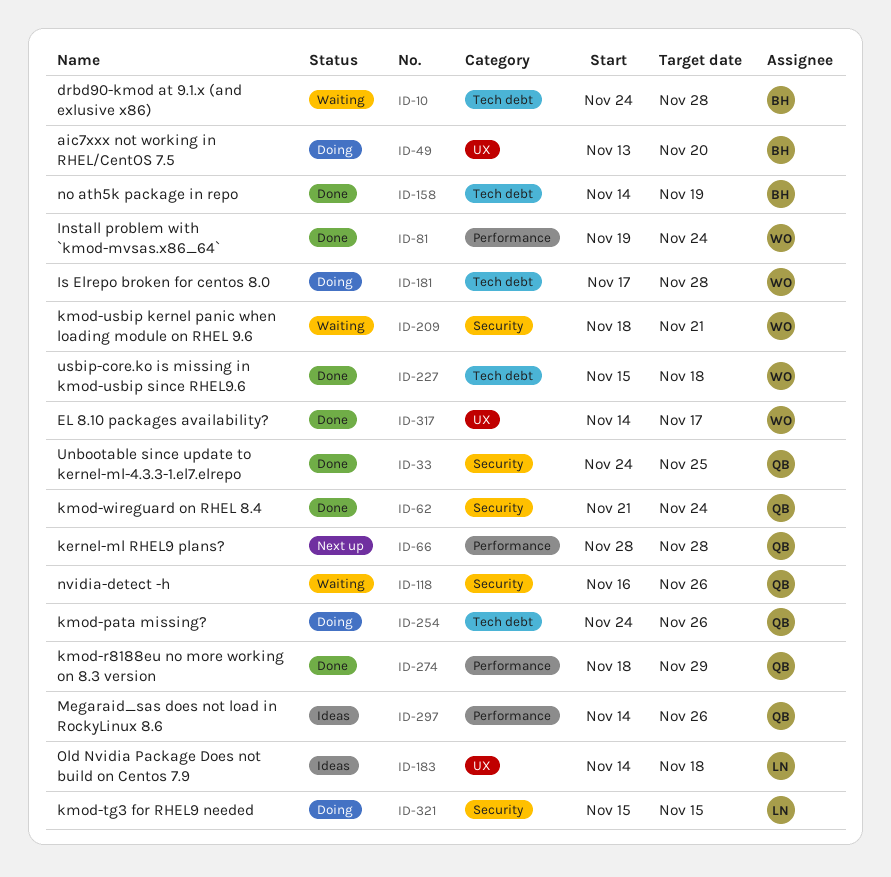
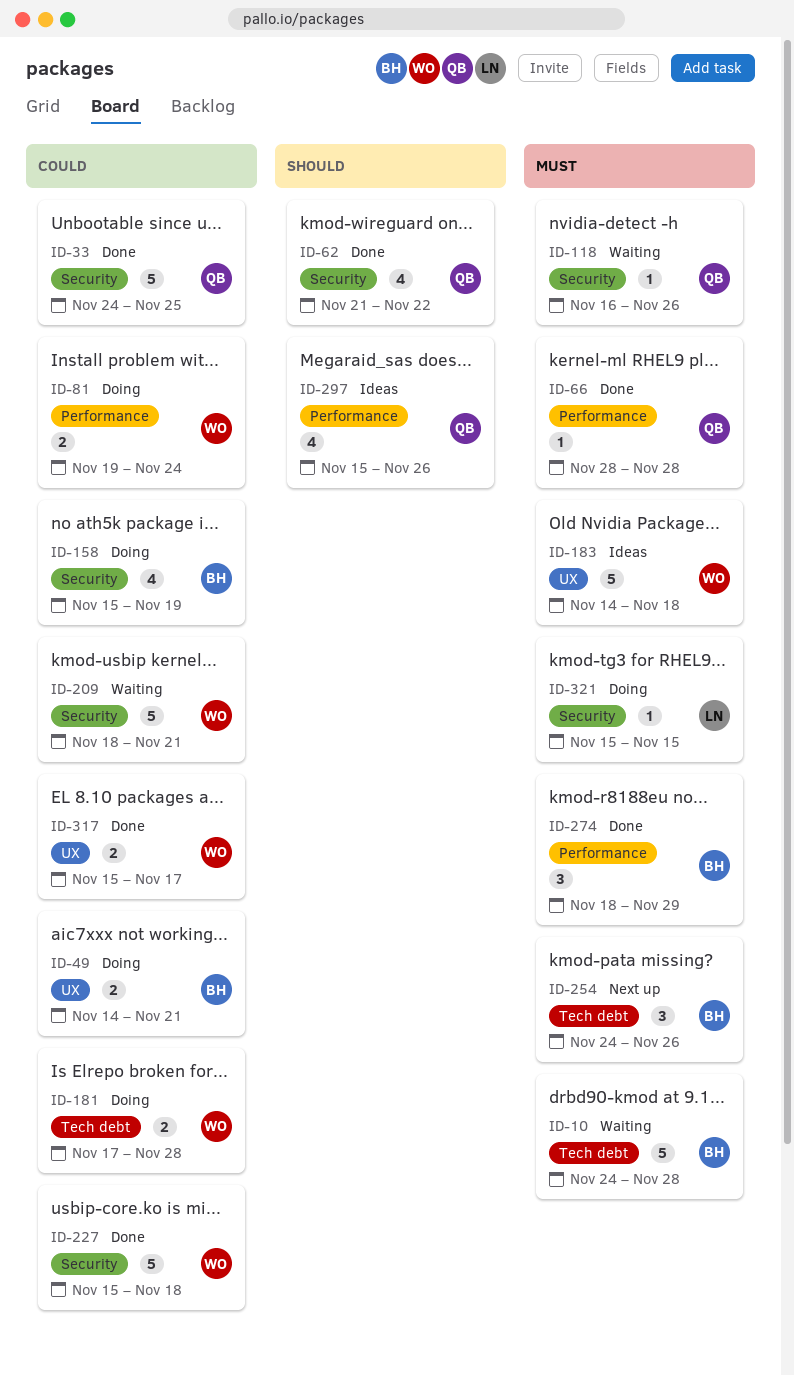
ID-49, start: Nov 13 -> Nov 14
ID-49, due: Nov 20 -> Nov 21
ID-62, due: Nov 24 -> Nov 22
ID-66, status: Next up -> Done
ID-81, status: Done -> Doing
ID-158, status: Done -> Doing
ID-158, label: Tech debt -> Security
ID-158, start: Nov 14 -> Nov 15
ID-183, owner: LN -> WO
ID-227, label: Tech debt -> Security
ID-254, status: Doing -> Next up
ID-254, owner: QB -> BH
ID-274, owner: QB -> BH
ID-297, start: Nov 14 -> Nov 15
ID-317, start: Nov 14 -> Nov 15

